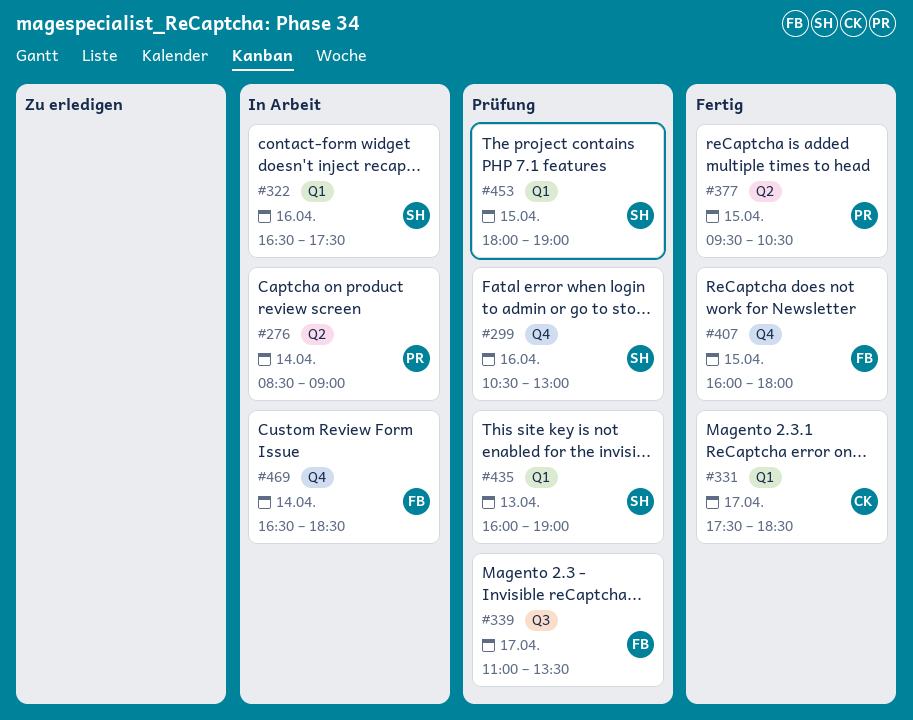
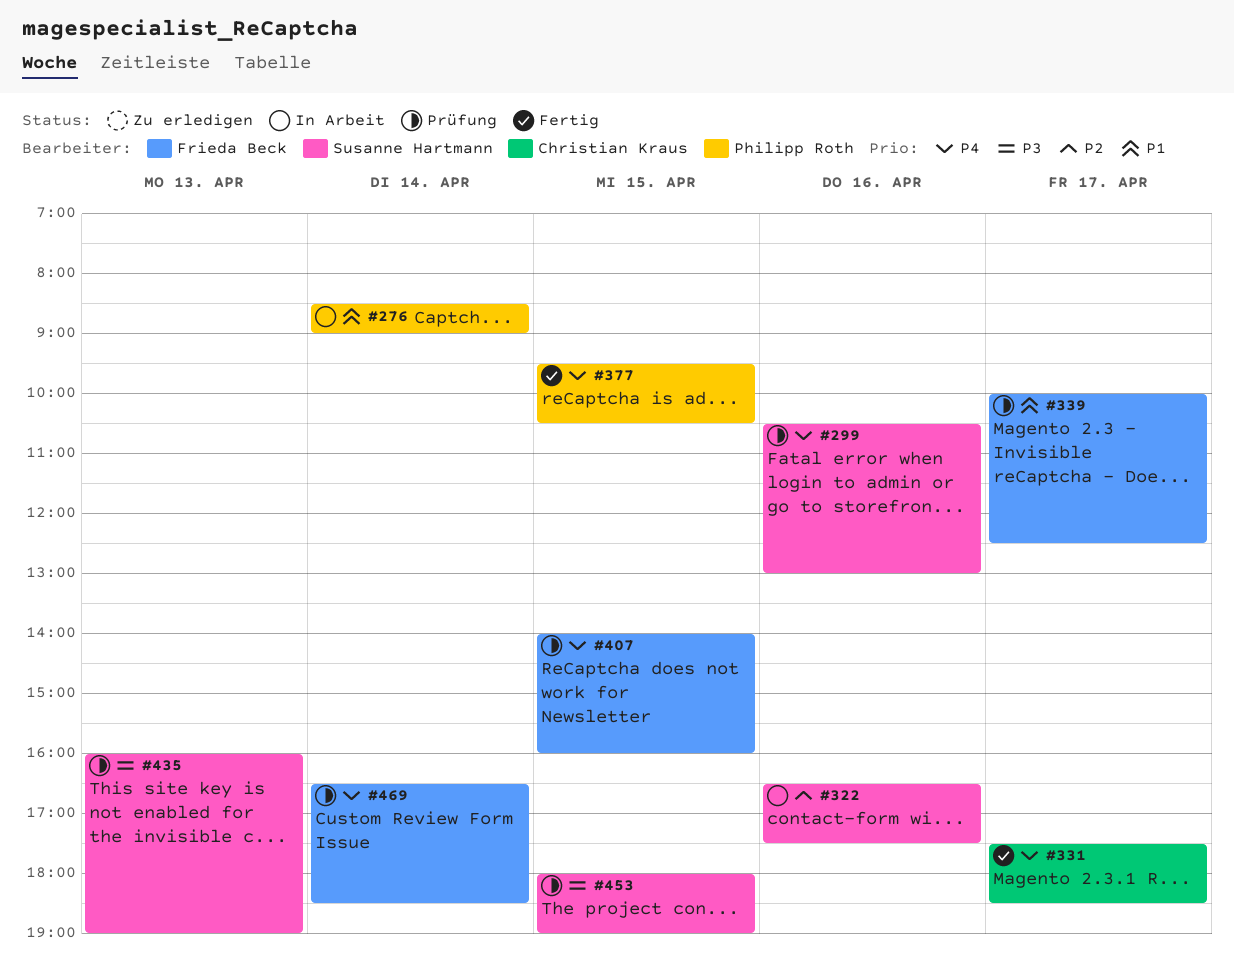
#339, begins: 11:00 -> 10:00
#339, ends: 13:30 -> 12:30
#407, status: Fertig -> Prüfung
#407, begins: 16:00 -> 14:00
#407, ends: 18:00 -> 16:00
#469, status: In Arbeit -> Prüfung

